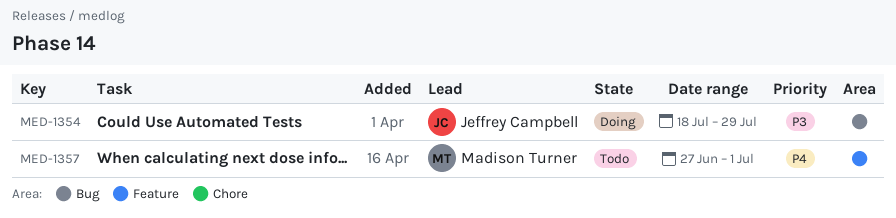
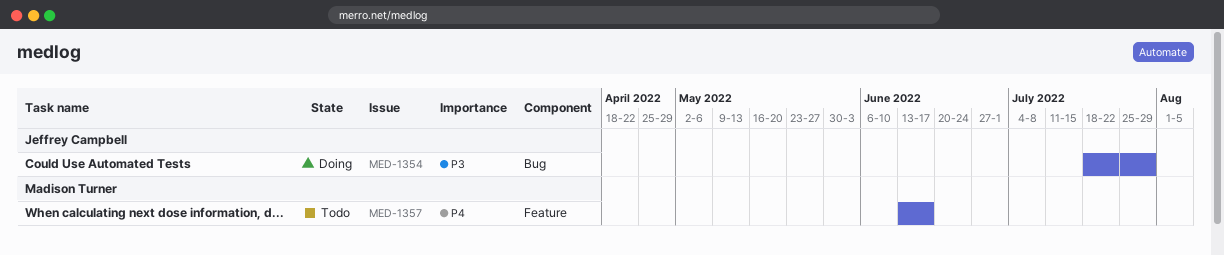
MED-1357, start: Jun 27 -> Jun 13
MED-1357, due: Jul 1 -> Jun 17

